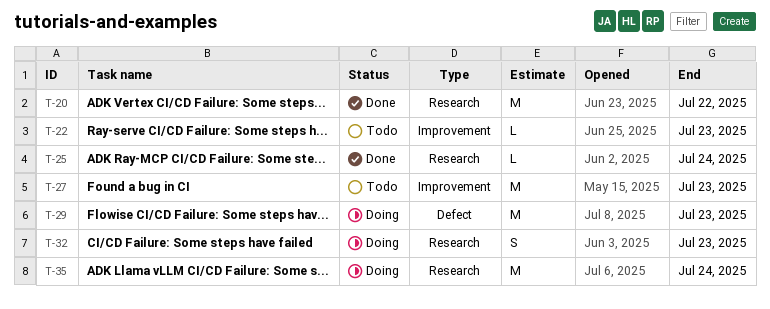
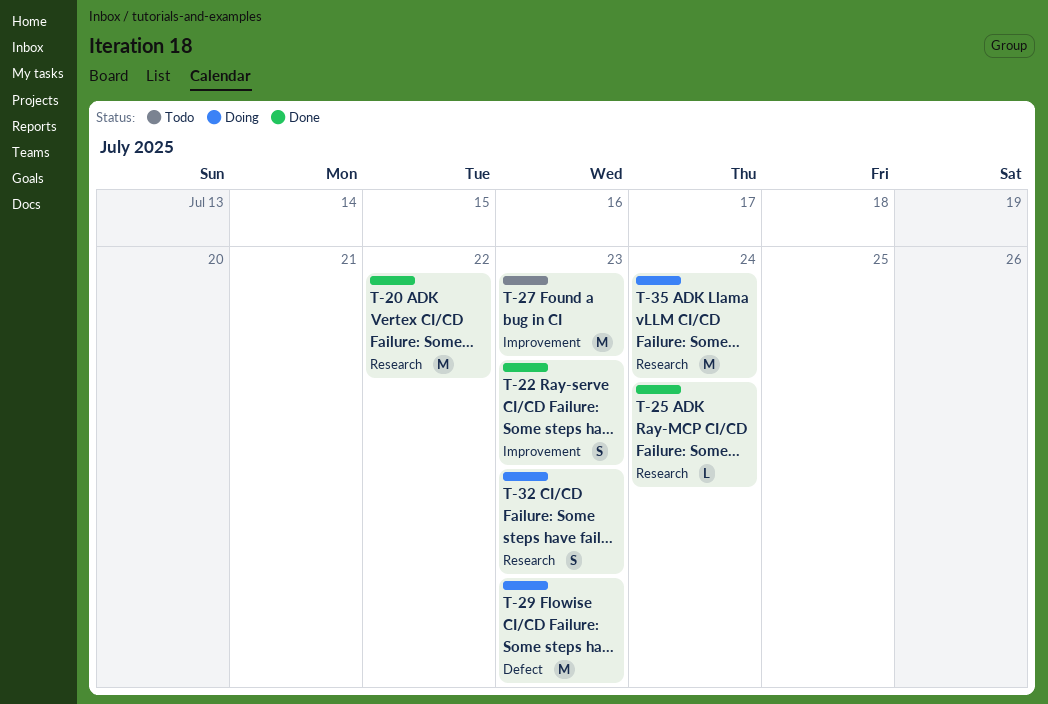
T-22, status: Todo -> Done
T-22, estimate: L -> S

